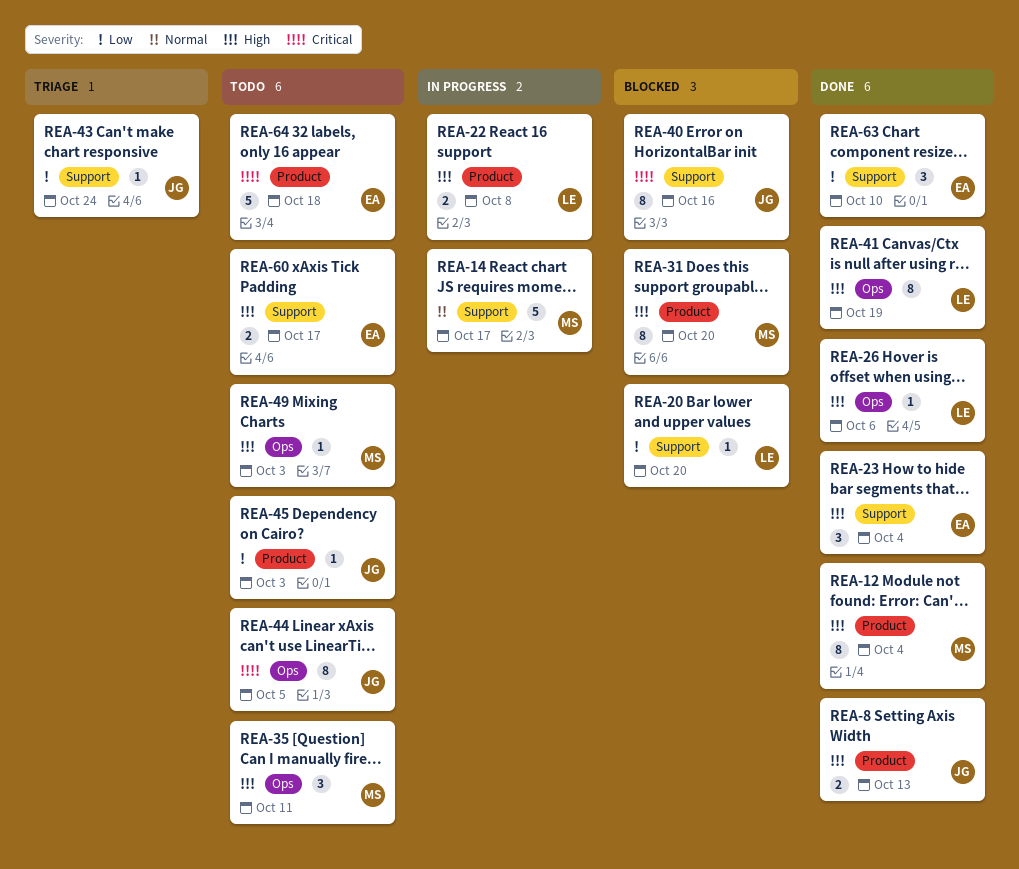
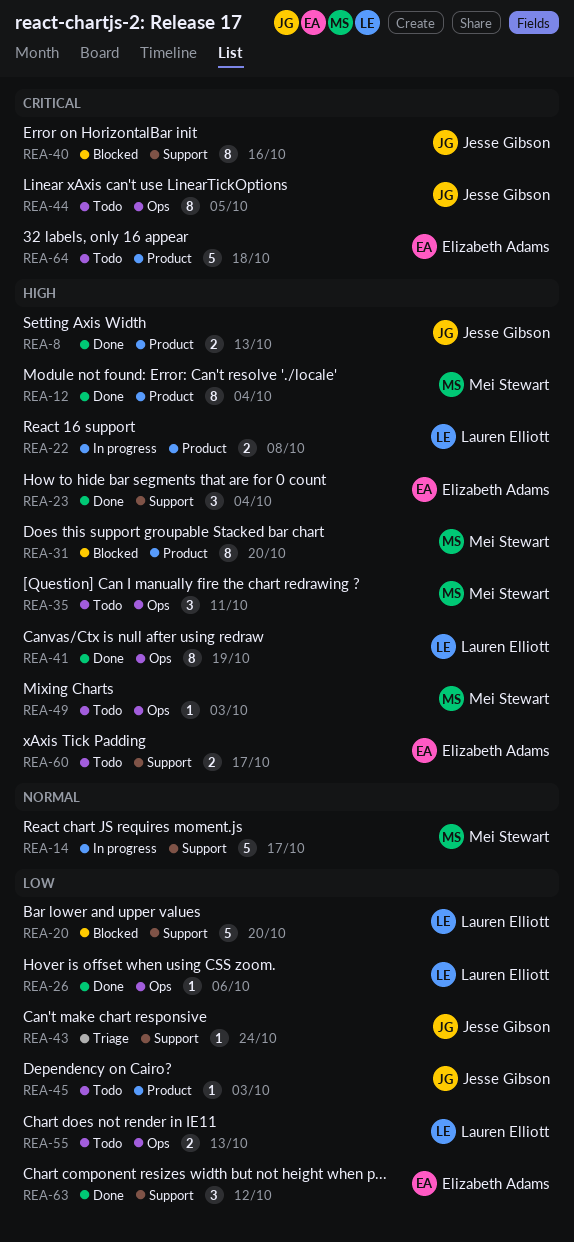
REA-20, estimate: 1 -> 5
REA-26, priority: High -> Low
REA-55: none -> present
REA-63, due: Oct 10 -> Oct 12

